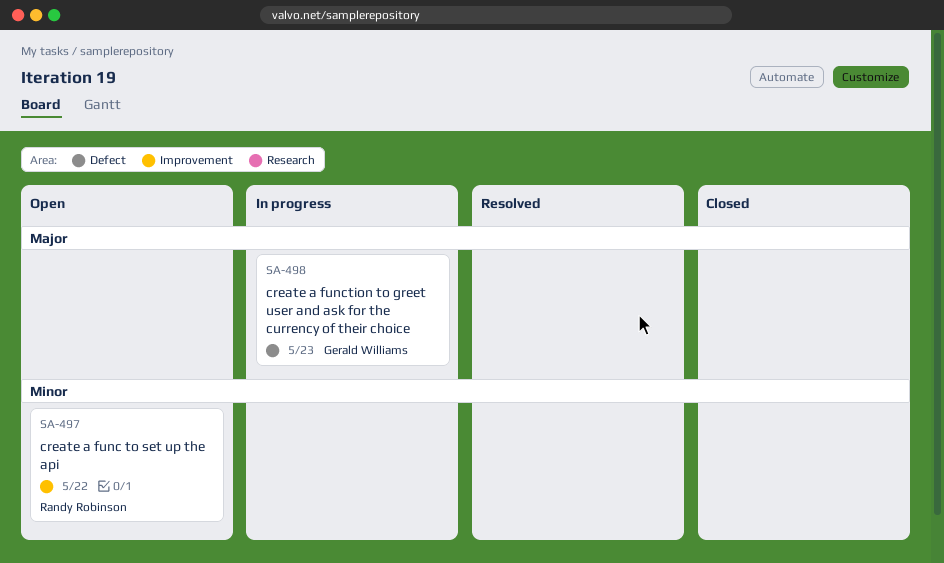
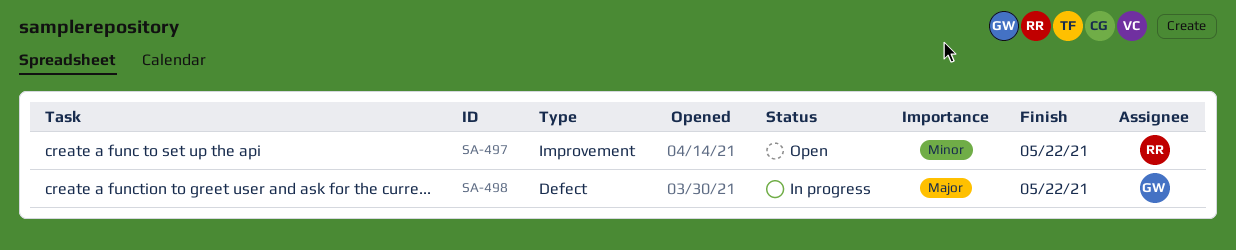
SA-498, due: May 23 -> May 22

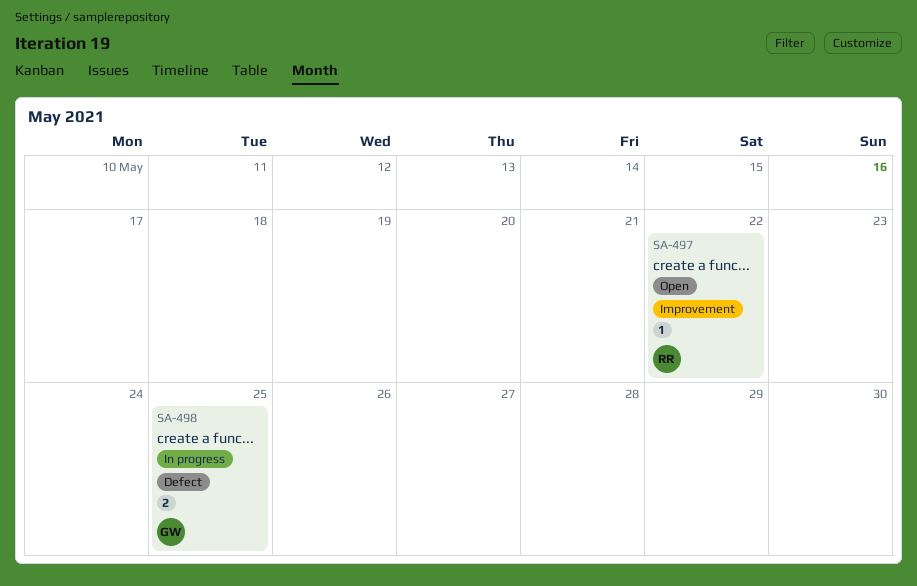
SA-498, due: May 22 -> May 25

